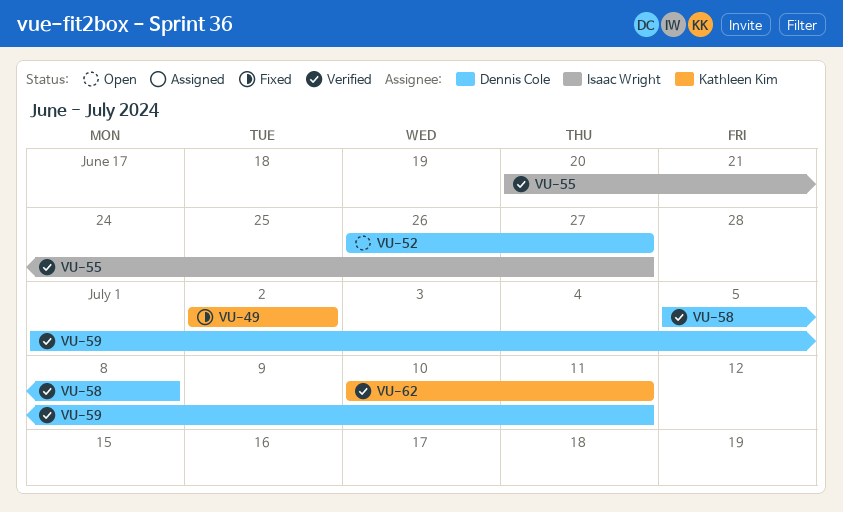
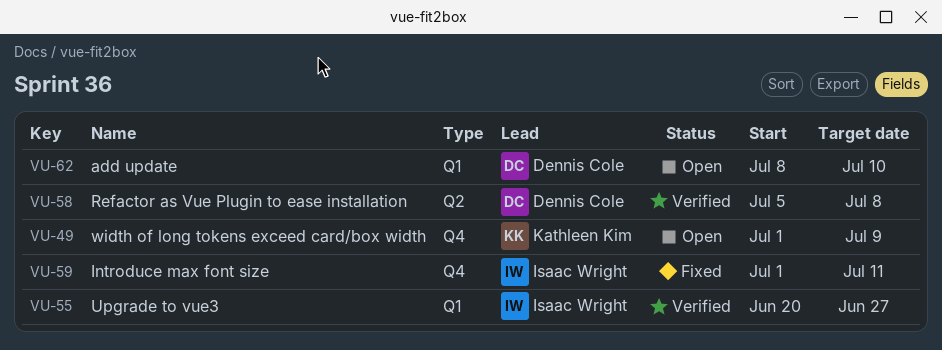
VU-49, status: Fixed -> Open
VU-49, start: Jul 2 -> Jul 1
VU-49, due: Jul 2 -> Jul 9
VU-52: present -> none
VU-59, status: Verified -> Fixed
VU-59, owner: Dennis Cole -> Isaac Wright
VU-62, status: Verified -> Open
VU-62, owner: Kathleen Kim -> Dennis Cole
VU-62, start: Jul 10 -> Jul 8
VU-62, due: Jul 11 -> Jul 10

